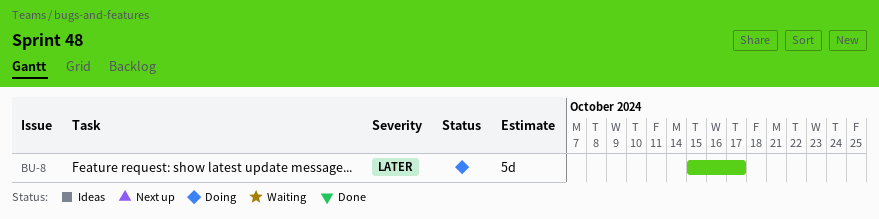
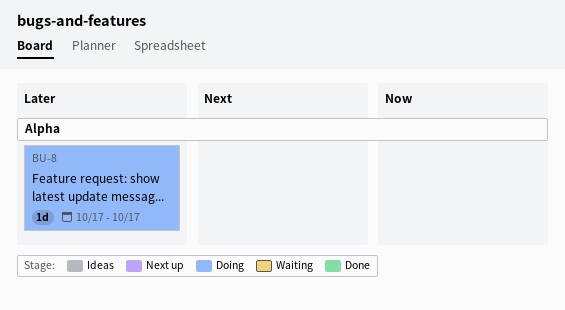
BU-8, estimate: 5d -> 1d
BU-8, start: Oct 15 -> Oct 17

